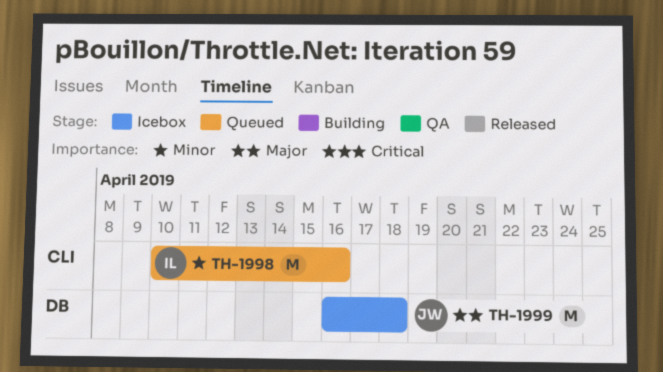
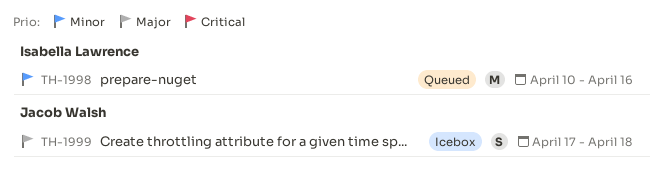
TH-1999, estimate: M -> S
TH-1999, start: Apr 16 -> Apr 17

